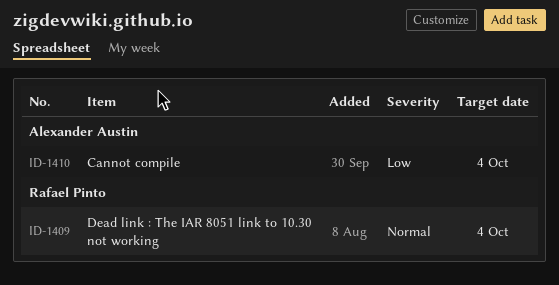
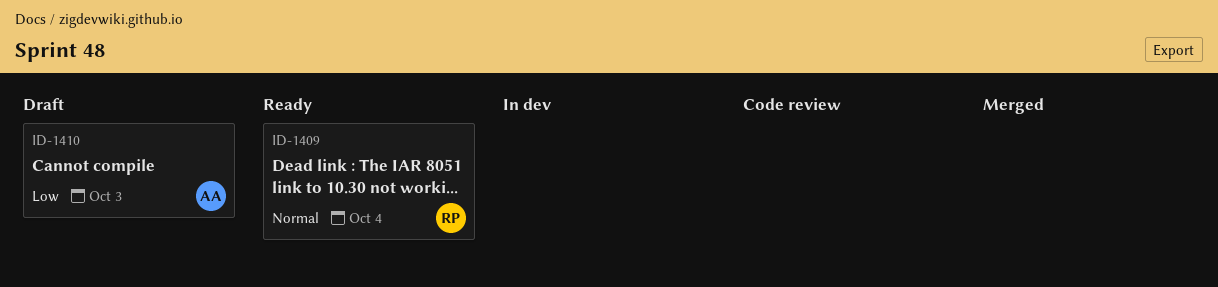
ID-1410, due: Oct 4 -> Oct 3

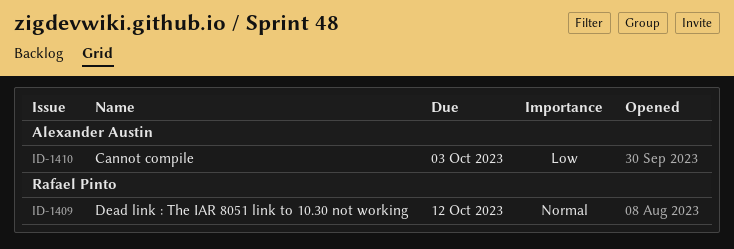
ID-1409, due: Oct 4 -> Oct 12

